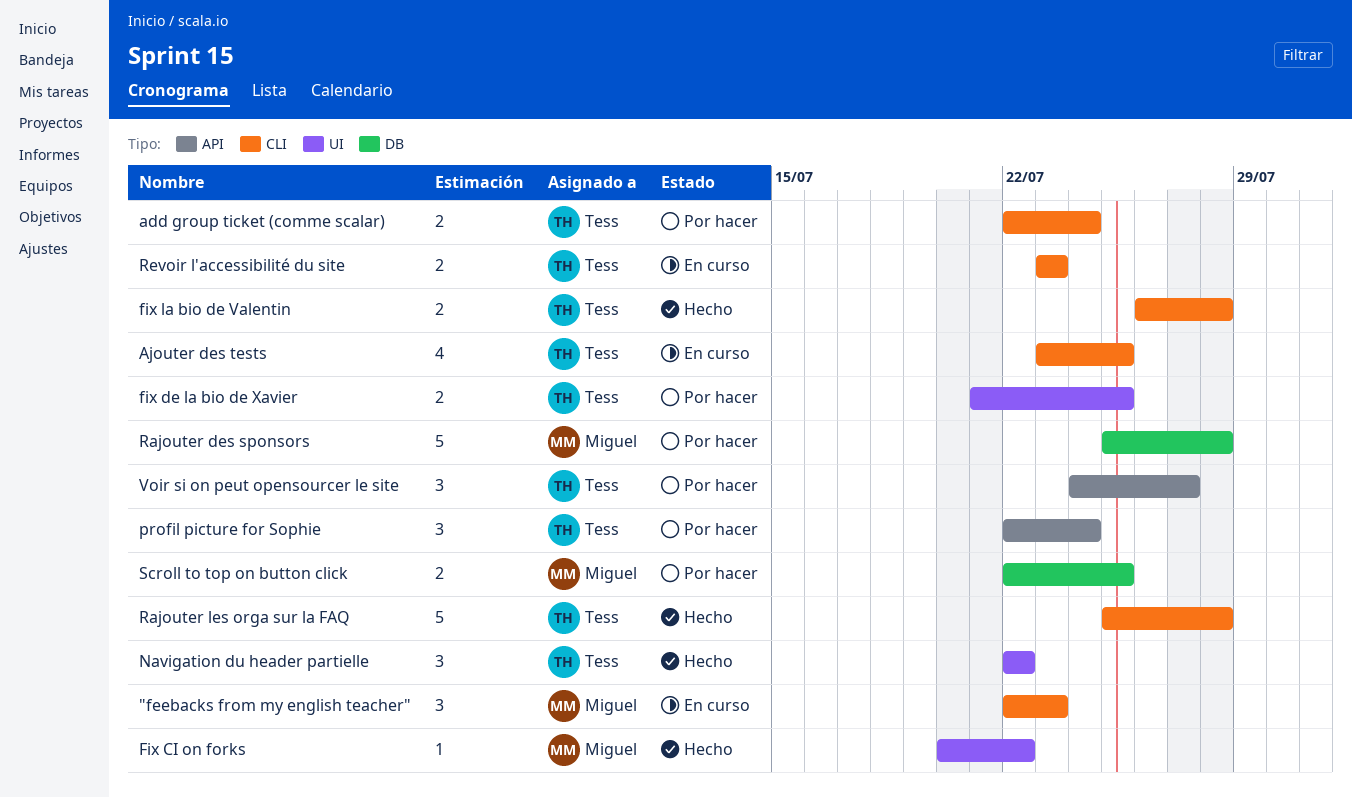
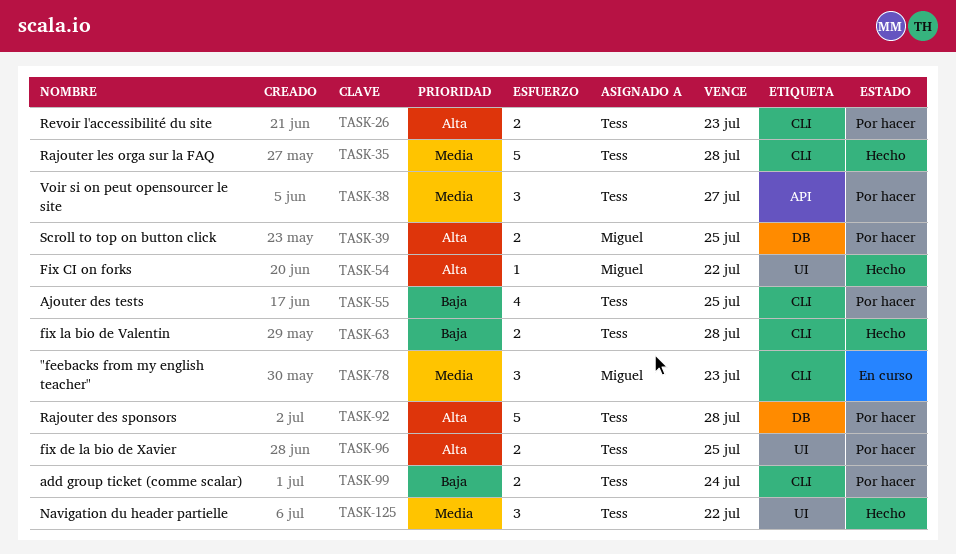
Ajouter des tests, status: En curso -> Por hacer
profil picture for Sophie: present -> none
Rajouter des sponsors, owner: Miguel -> Tess
Revoir l'accessibilité du site, status: En curso -> Por hacer

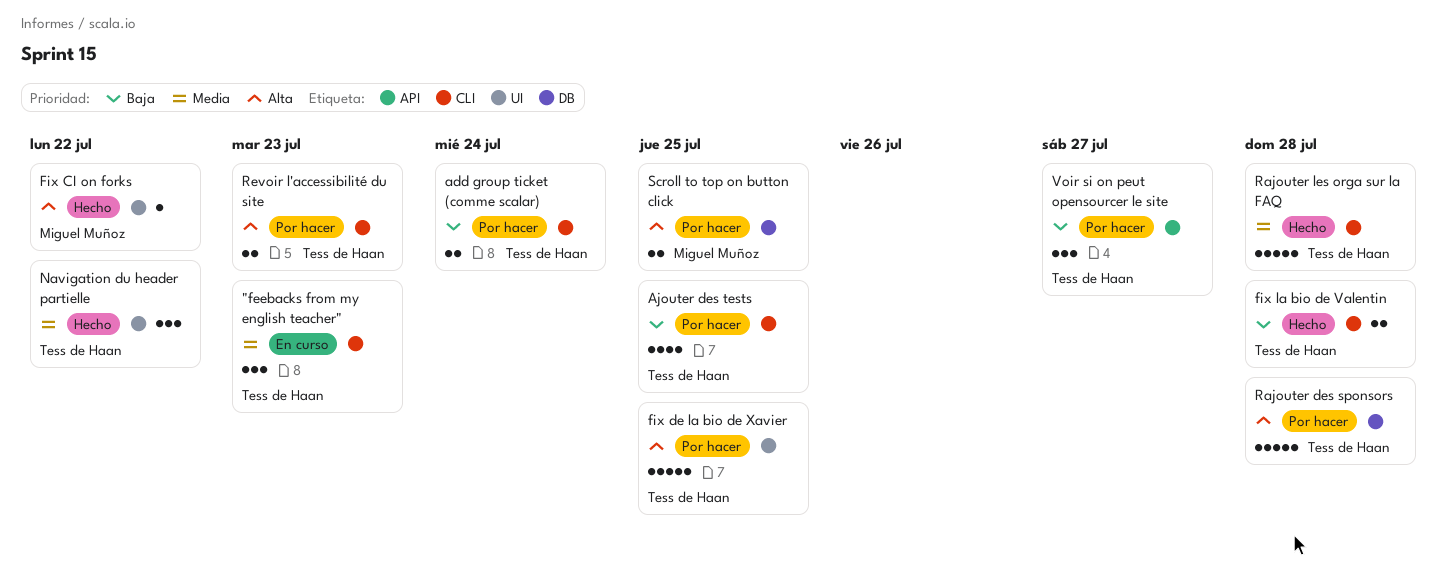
"feebacks from my english teacher", owner: Miguel Muñoz -> Tess de Haan
fix de la bio de Xavier, estimate: 2 -> 5
Voir si on peut opensourcer le site, priority: Media -> Baja

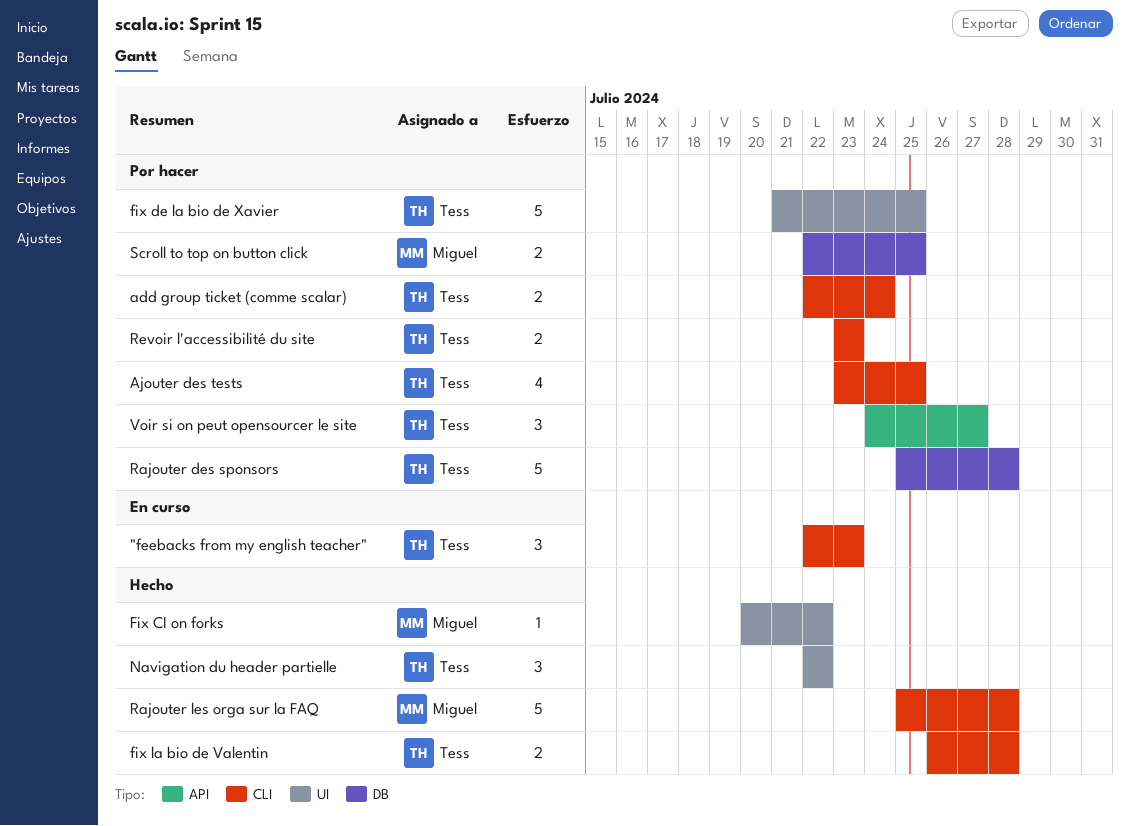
Rajouter les orga sur la FAQ, owner: Tess de Haan -> Miguel Muñoz

